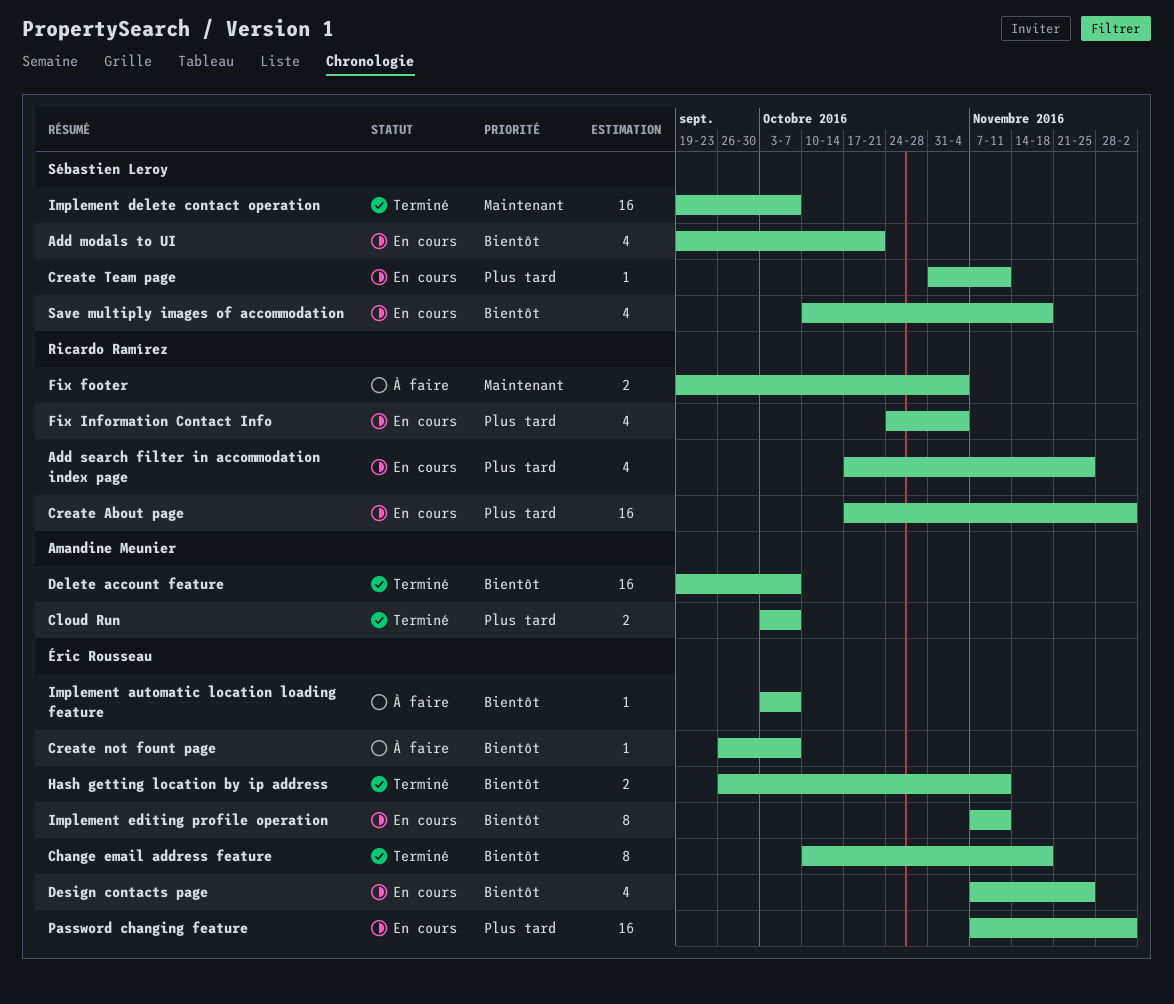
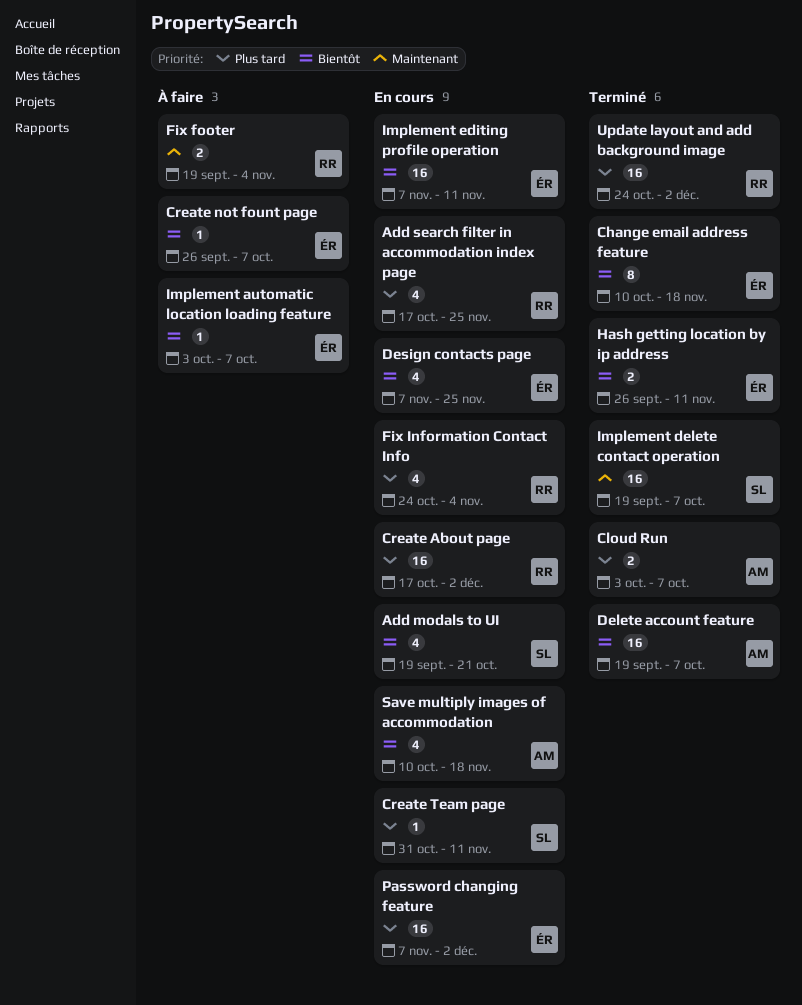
Implement editing profile operation, estimate: 8 -> 16
Save multiply images of accommodation, owner: Sébastien Leroy -> Amandine Meunier
Update layout and add background image: none -> present

